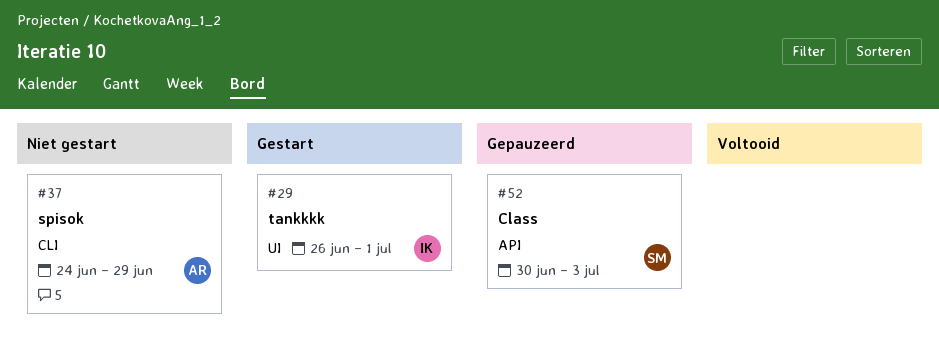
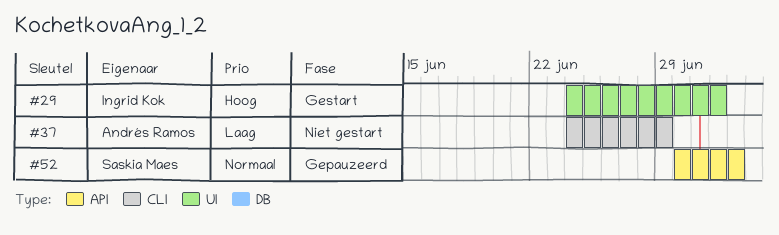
#29, start: Jun 26 -> Jun 24
#29, due: Jul 1 -> Jul 2

